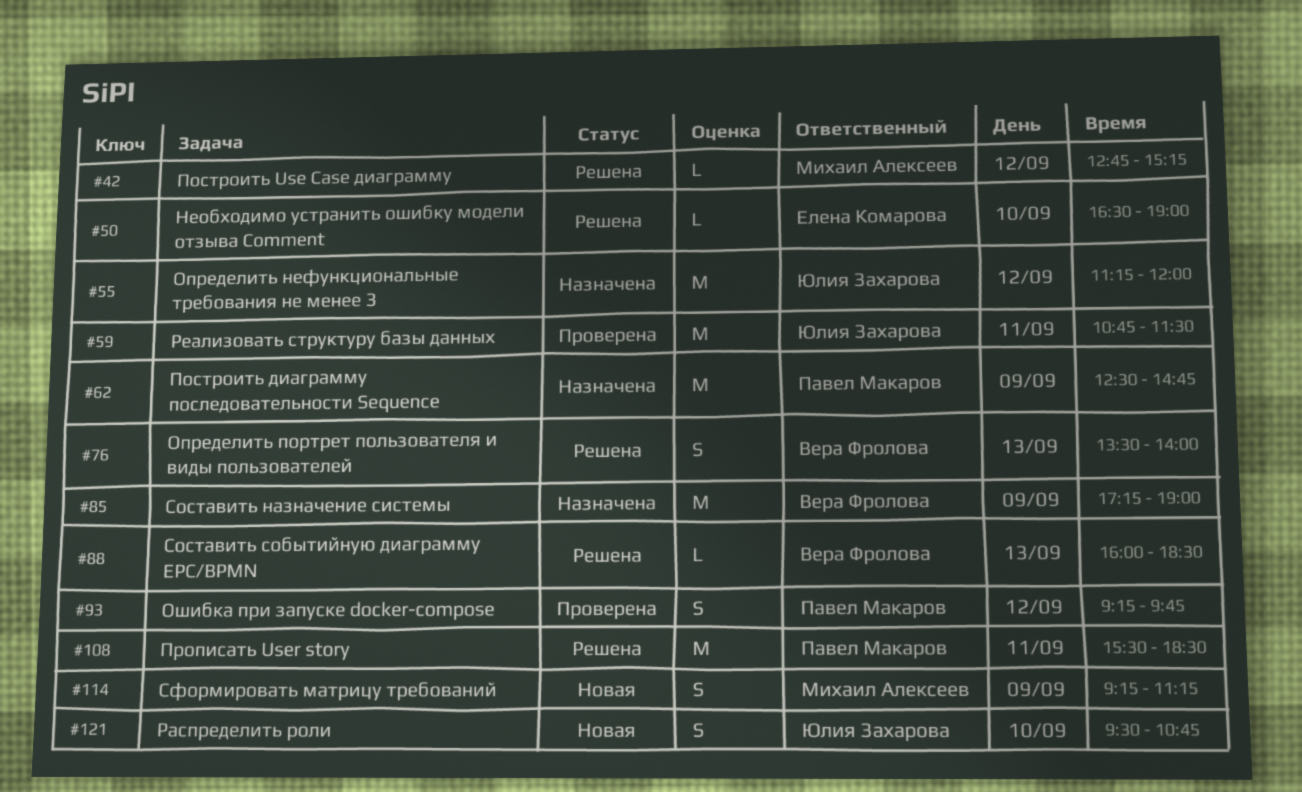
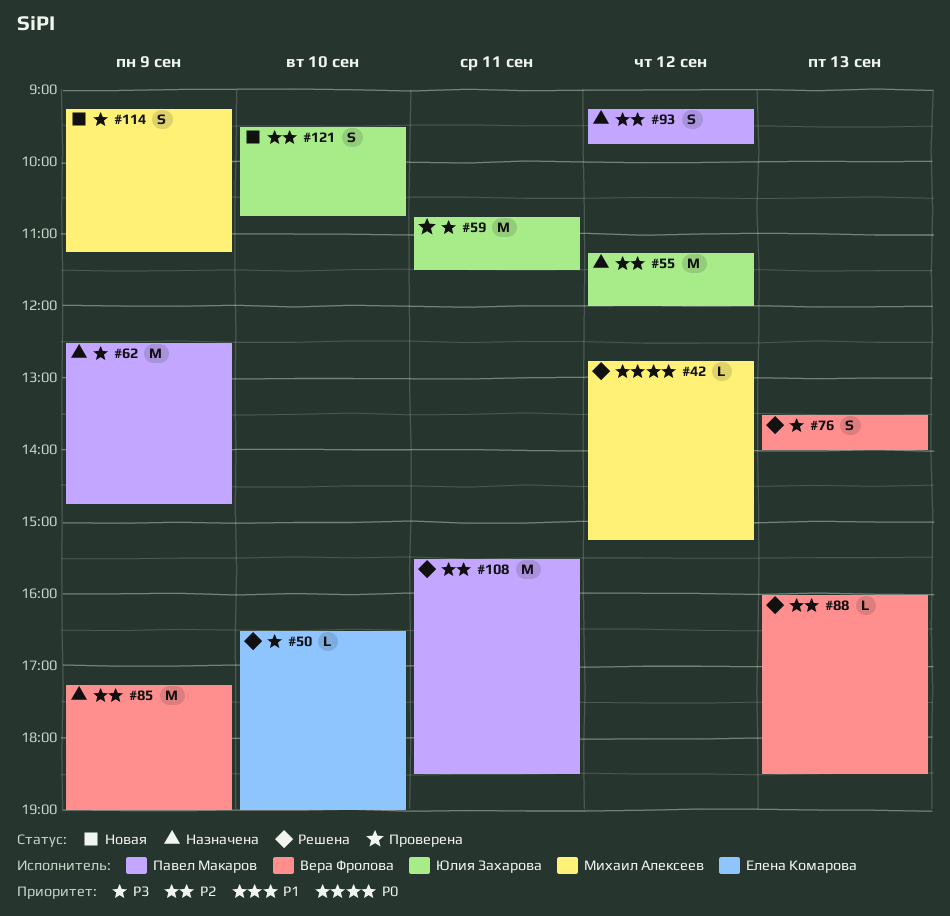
#93, status: Проверена -> Назначена

